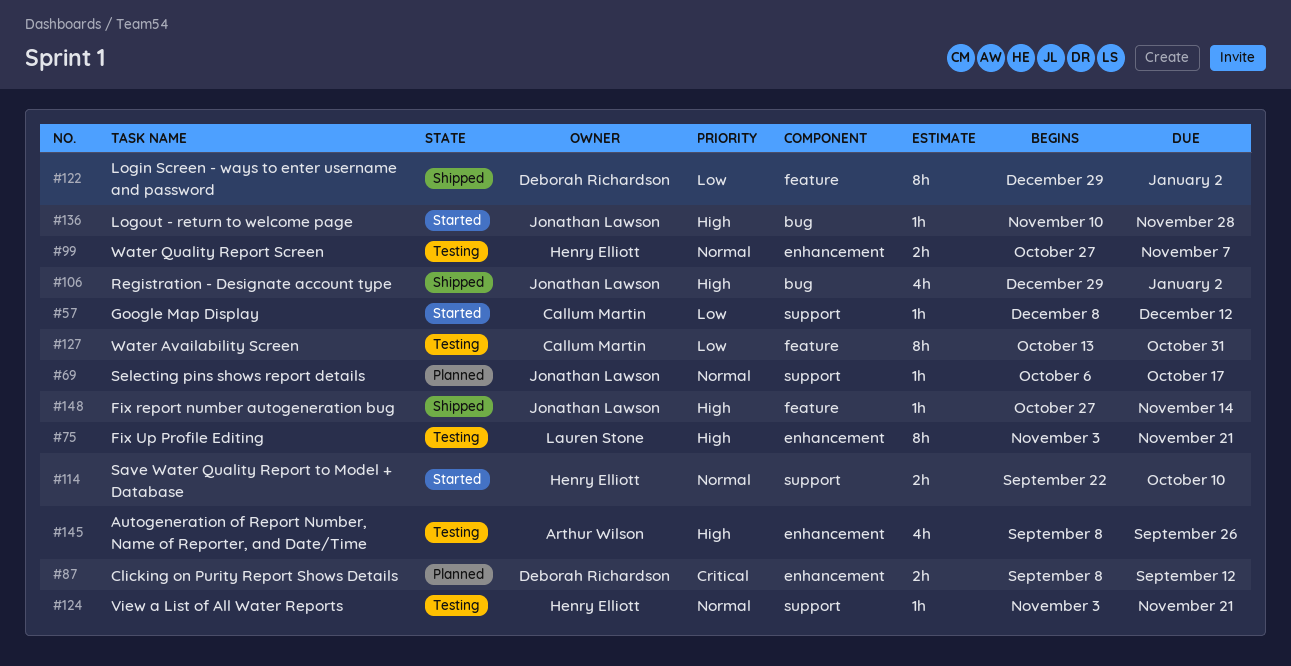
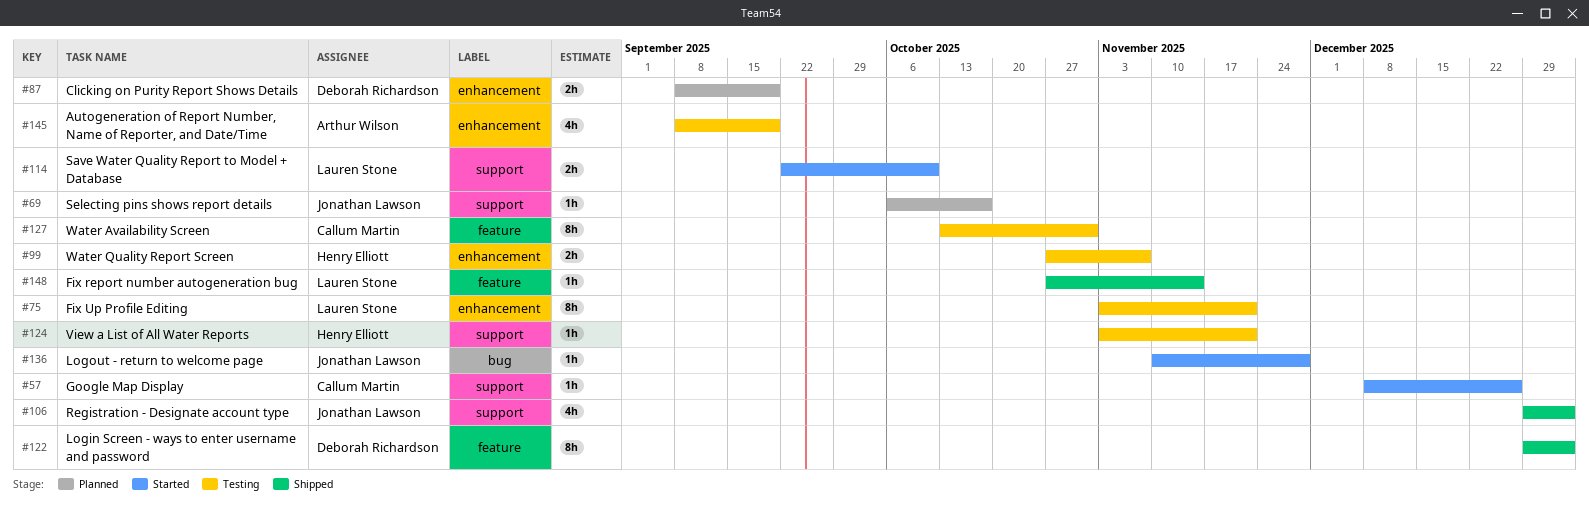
#57, due: Dec 12 -> Dec 26
#87, due: Sep 12 -> Sep 19
#106, label: bug -> support
#114, owner: Henry Elliott -> Lauren Stone
#145, due: Sep 26 -> Sep 19
#148, owner: Jonathan Lawson -> Lauren Stone

